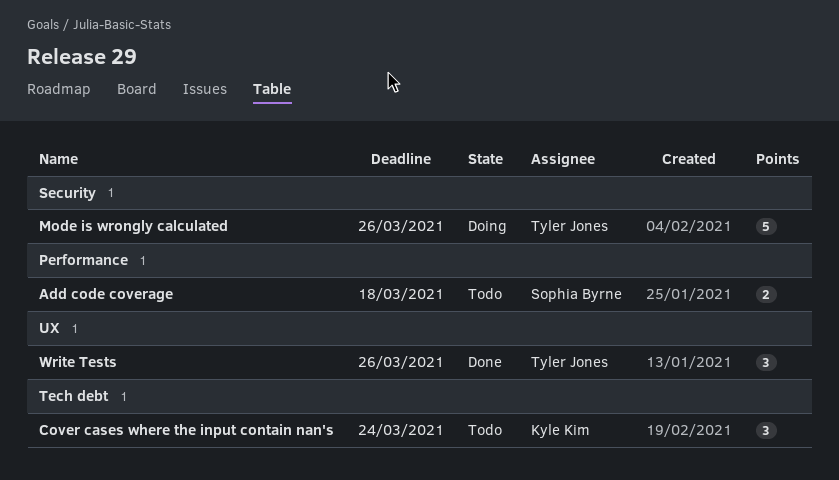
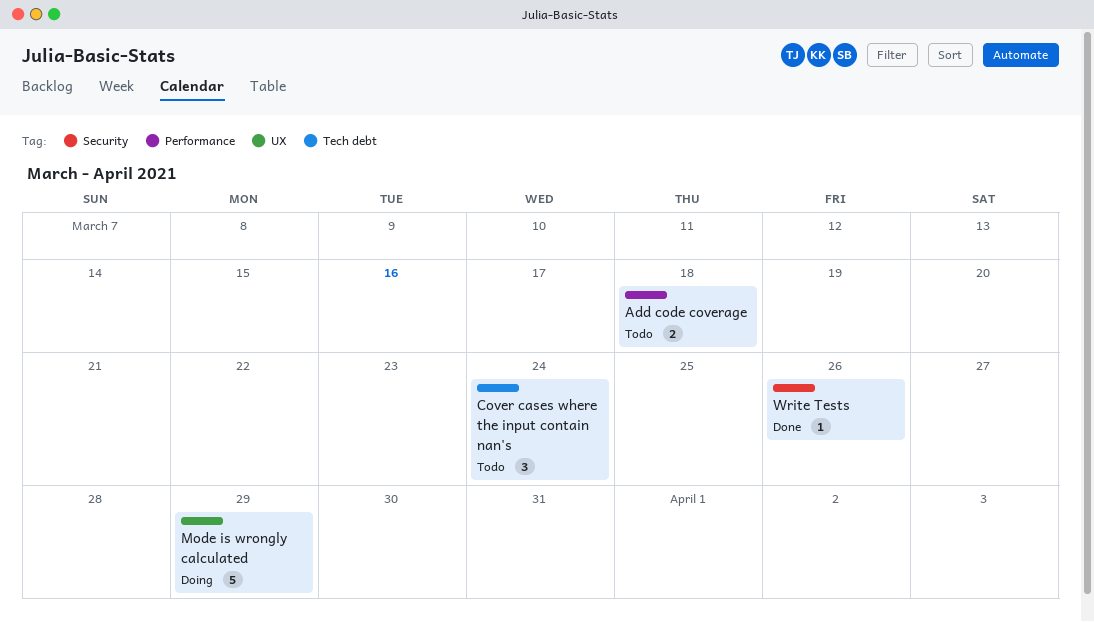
Mode is wrongly calculated, label: Security -> UX
Mode is wrongly calculated, due: Mar 26 -> Mar 29
Write Tests, label: UX -> Security
Write Tests, estimate: 3 -> 1

